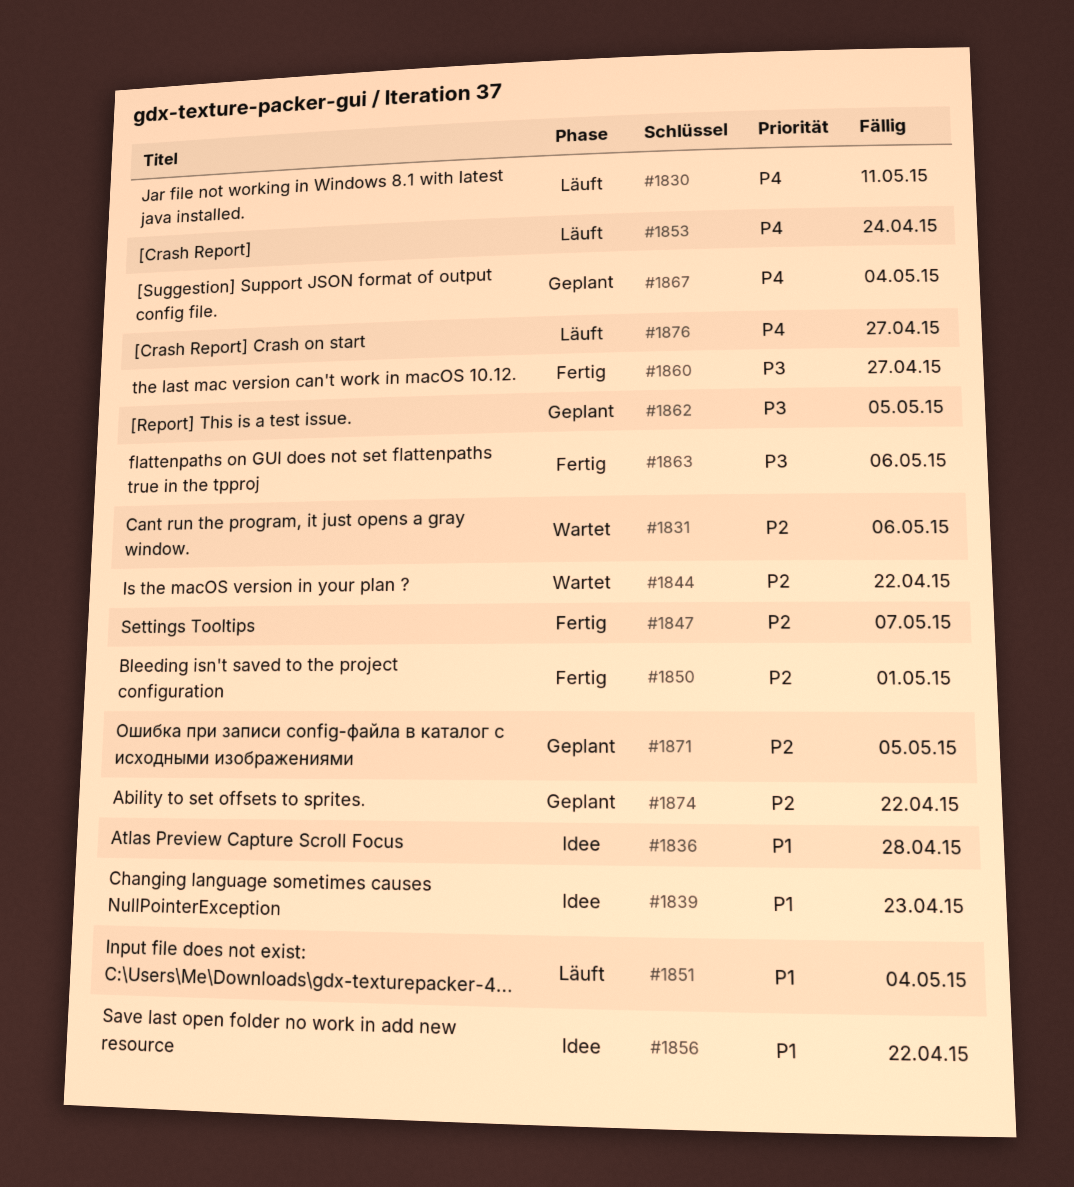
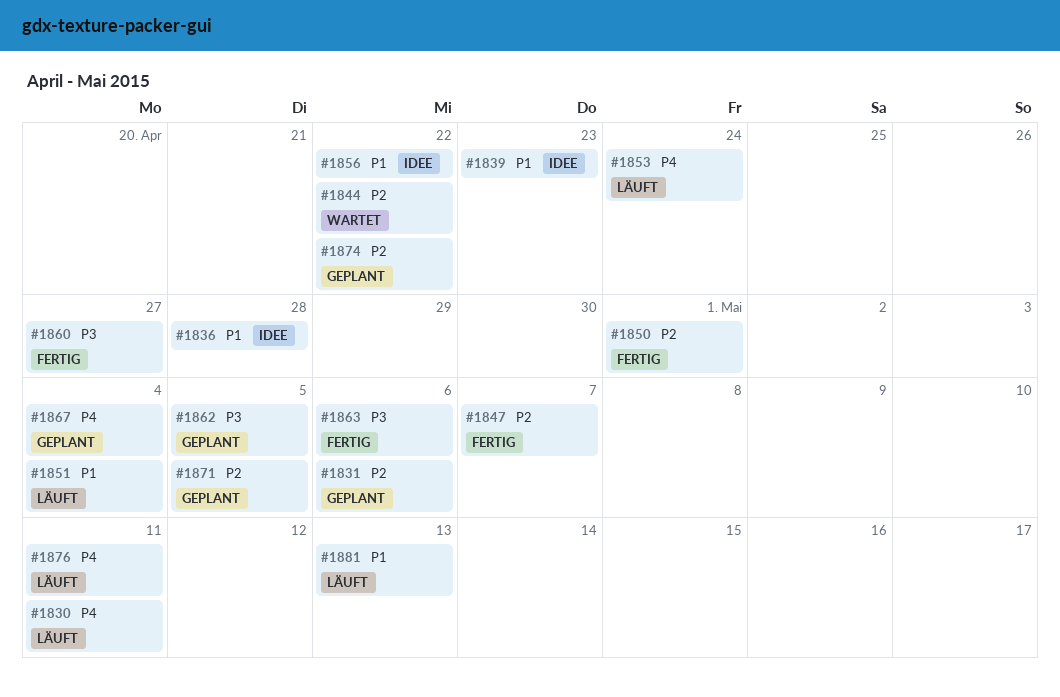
#1831, status: Wartet -> Geplant
#1876, due: Apr 27 -> May 11
#1881: none -> present

